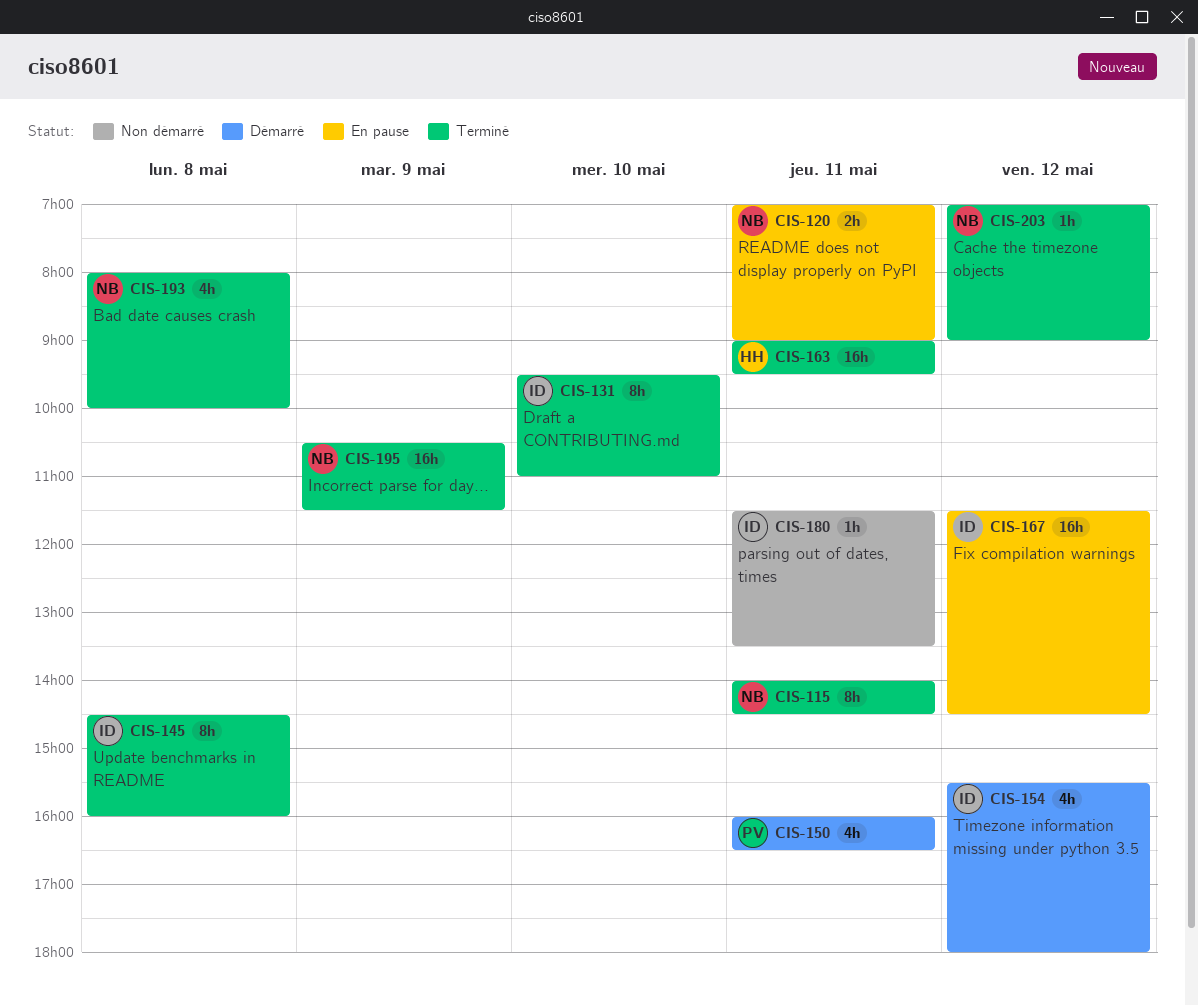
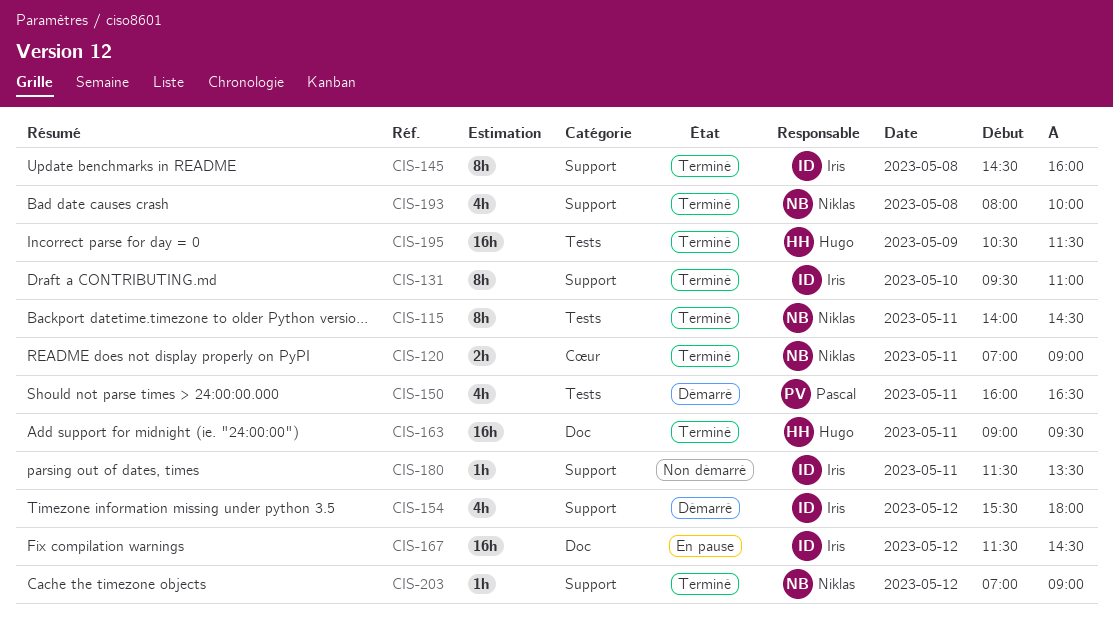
CIS-120, status: En pause -> Terminé
CIS-195, owner: Niklas -> Hugo

